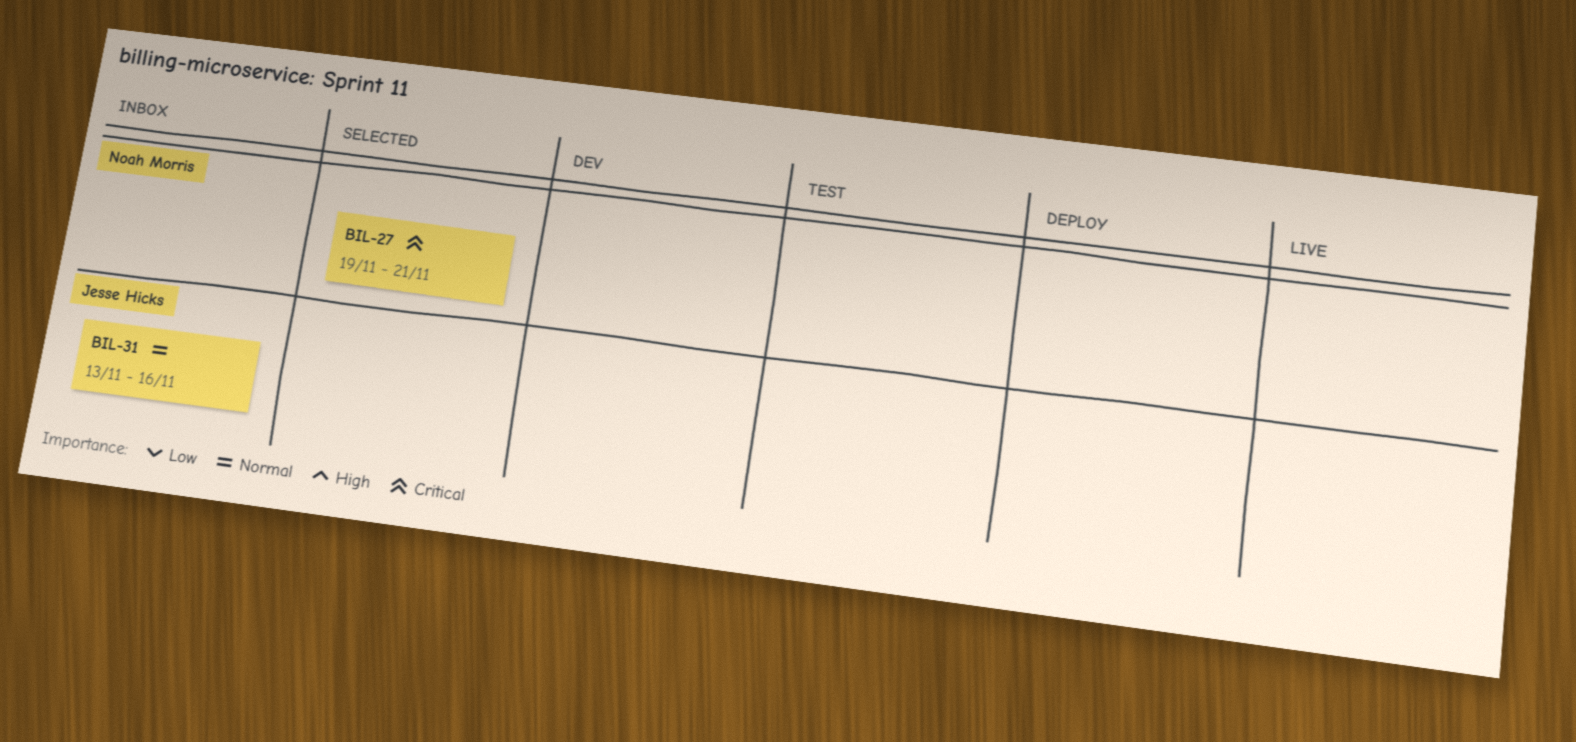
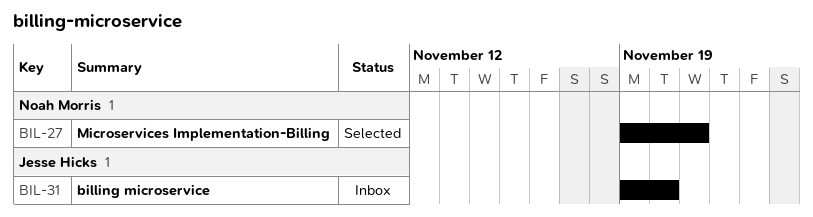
BIL-31, start: Nov 13 -> Nov 19
BIL-31, due: Nov 16 -> Nov 20

